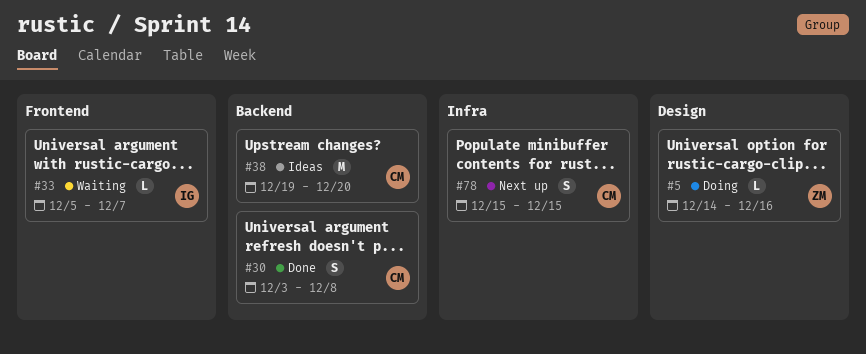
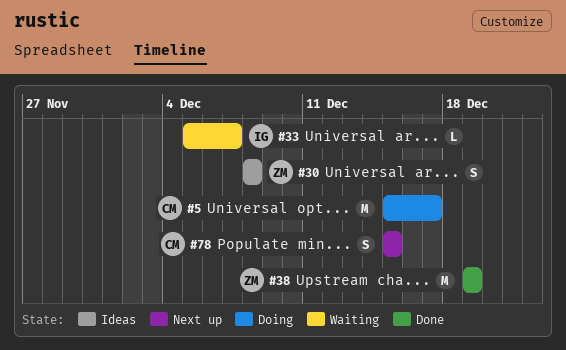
#5, owner: ZM -> CM
#5, estimate: L -> M
#5, start: Dec 14 -> Dec 15
#5, due: Dec 16 -> Dec 17
#30, status: Done -> Ideas
#30, owner: CM -> ZM
#30, start: Dec 3 -> Dec 8
#38, status: Ideas -> Done
#38, owner: CM -> ZM
#38, due: Dec 20 -> Dec 19

